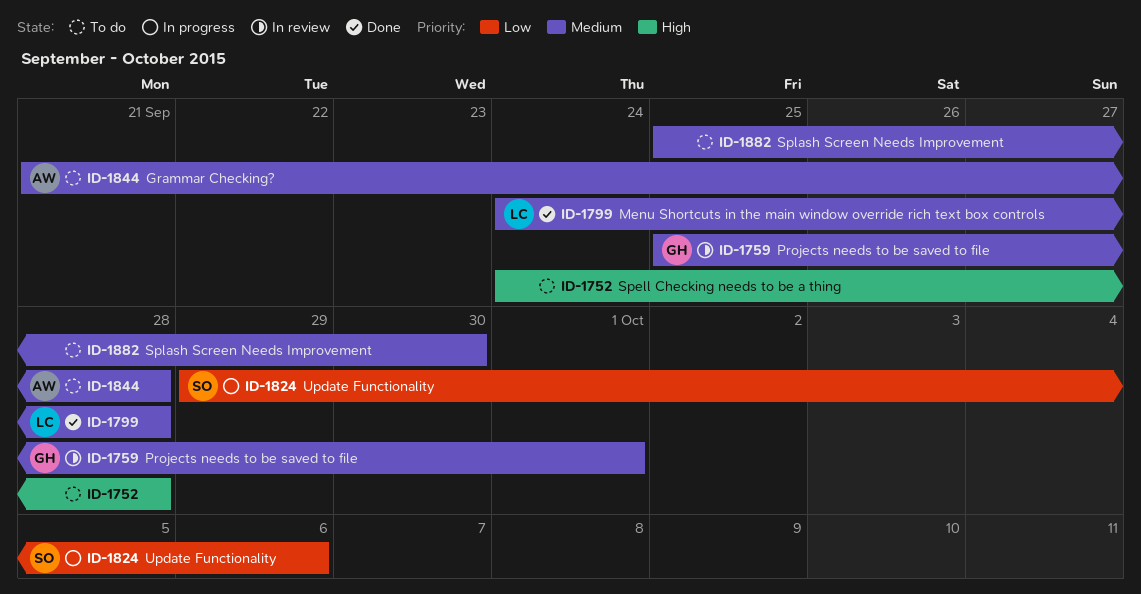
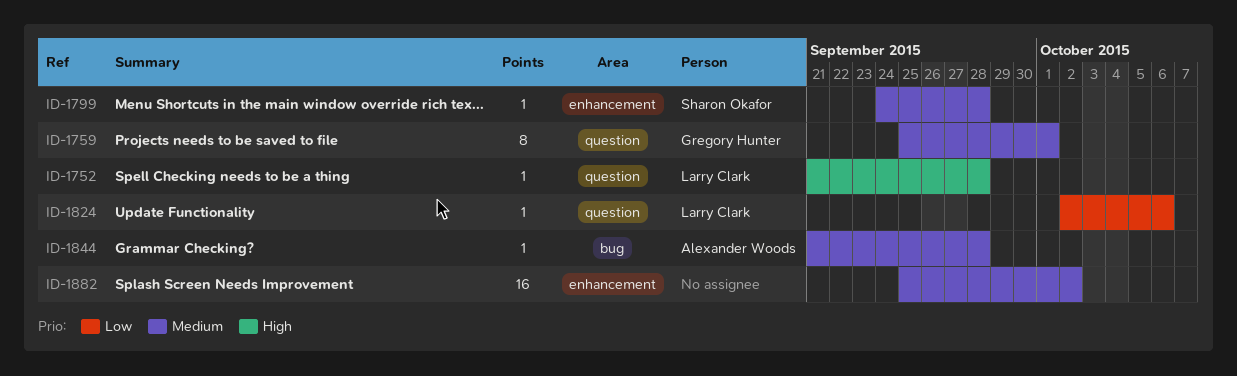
ID-1752, owner: none -> Larry Clark
ID-1752, start: Sep 24 -> Sep 21
ID-1799, owner: Larry Clark -> Sharon Okafor
ID-1824, owner: Sharon Okafor -> Larry Clark
ID-1824, start: Sep 29 -> Oct 2
ID-1882, due: Sep 30 -> Oct 2

